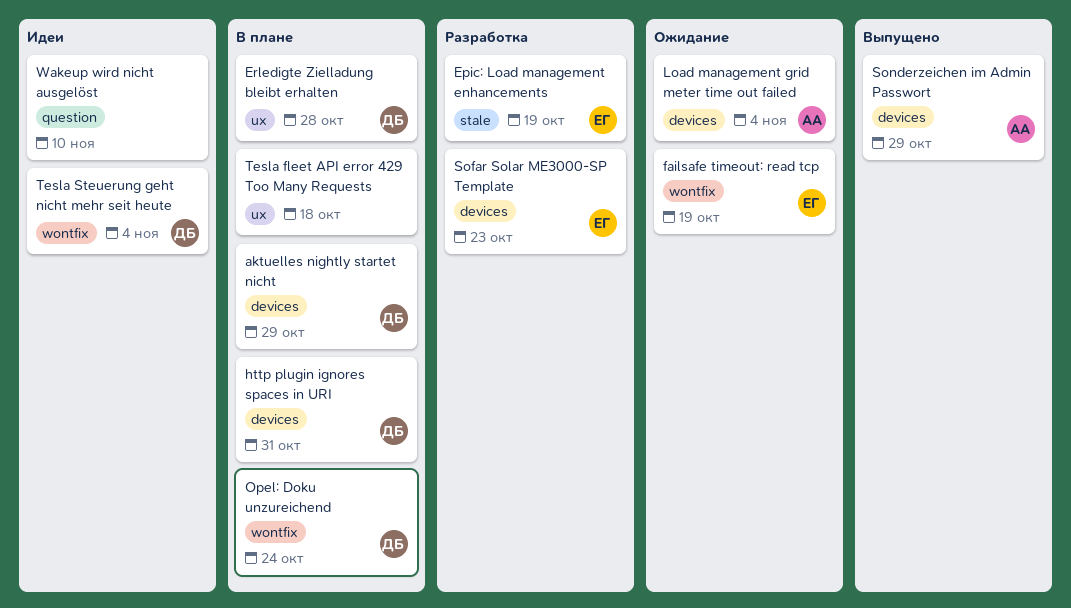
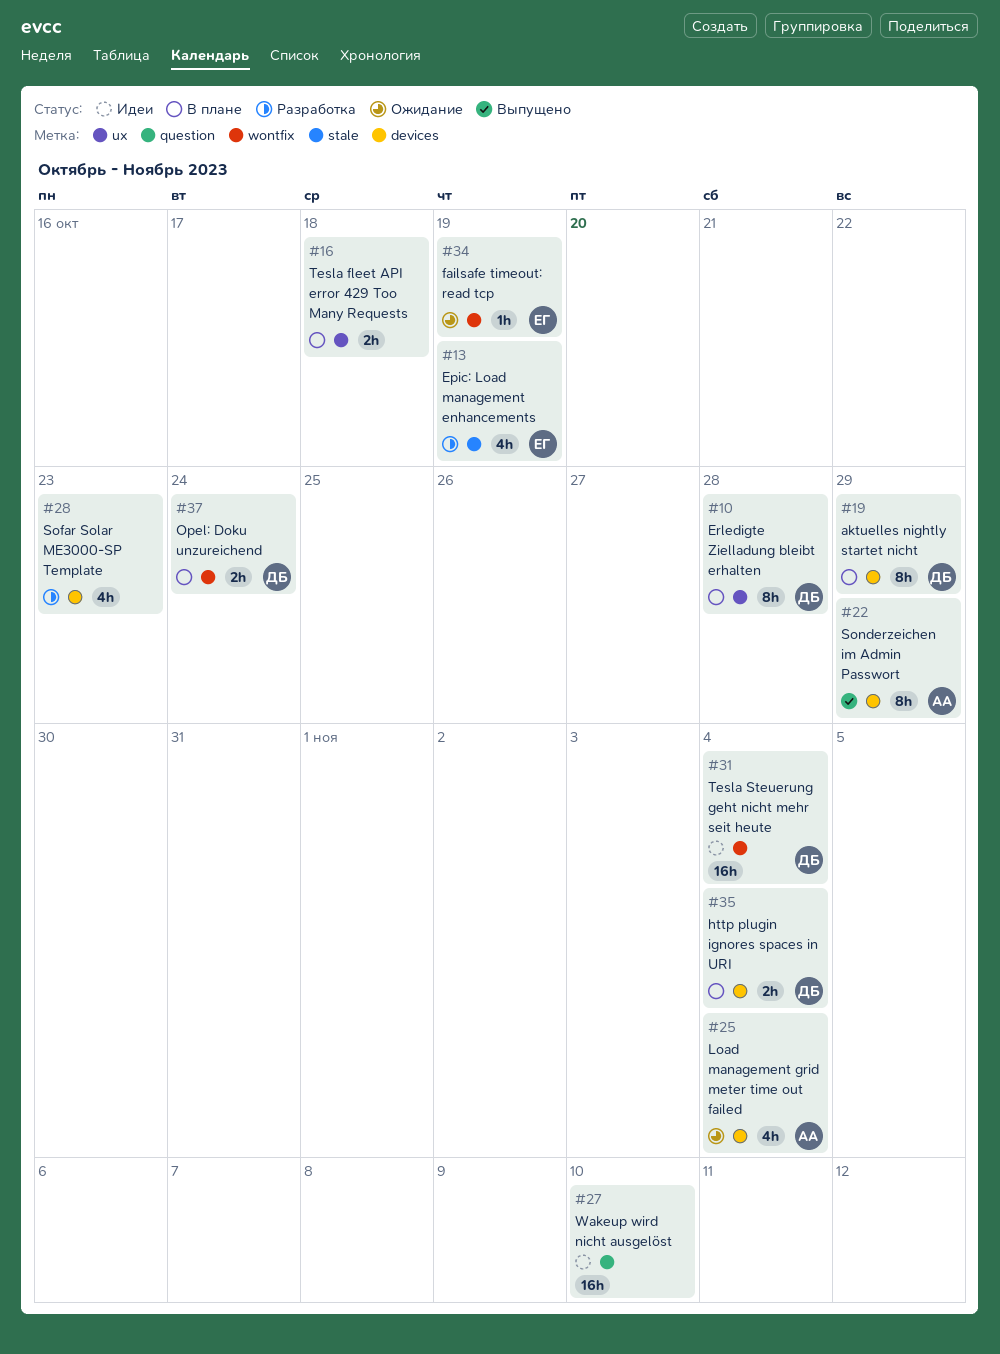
http plugin ignores spaces in URI, due: Oct 31 -> Nov 4
Sofar Solar ME3000-SP Template, owner: ЕГ -> none

